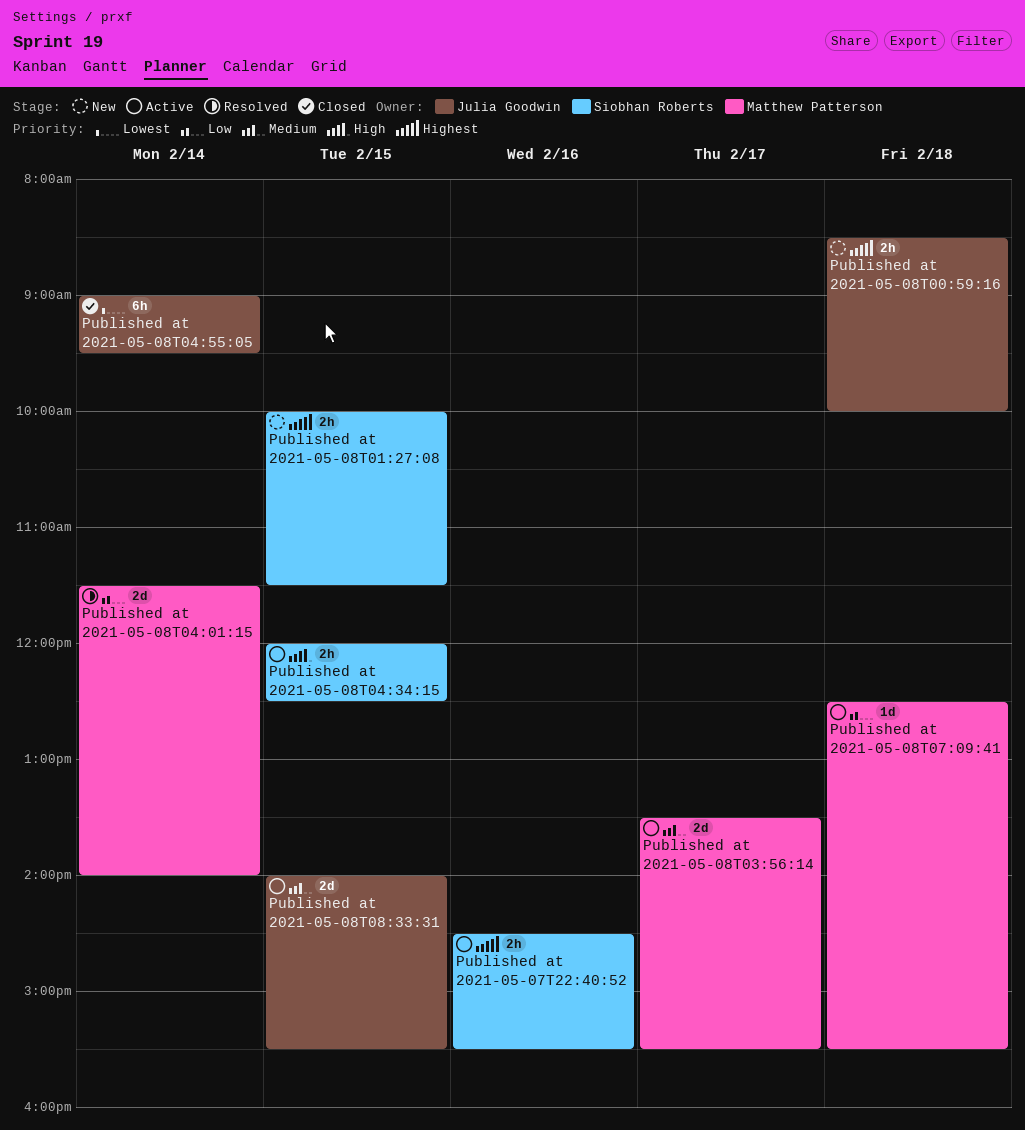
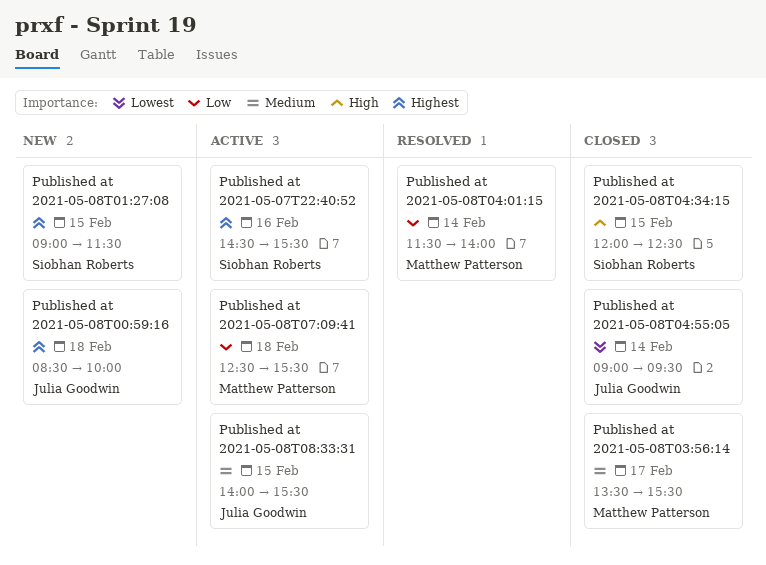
Published at 2021-05-08T01:27:08, begins: 10:00 -> 09:00
Published at 2021-05-08T03:56:14, status: Active -> Closed
Published at 2021-05-08T04:34:15, status: Active -> Closed

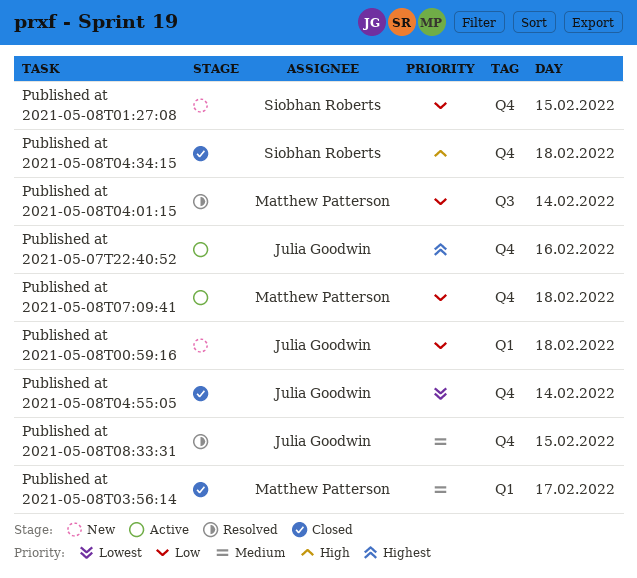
Published at 2021-05-07T22:40:52, owner: Siobhan Roberts -> Julia Goodwin
Published at 2021-05-08T00:59:16, priority: Highest -> Low
Published at 2021-05-08T01:27:08, priority: Highest -> Low
Published at 2021-05-08T04:34:15, day: Feb 15 -> Feb 18
Published at 2021-05-08T08:33:31, status: Active -> Resolved

